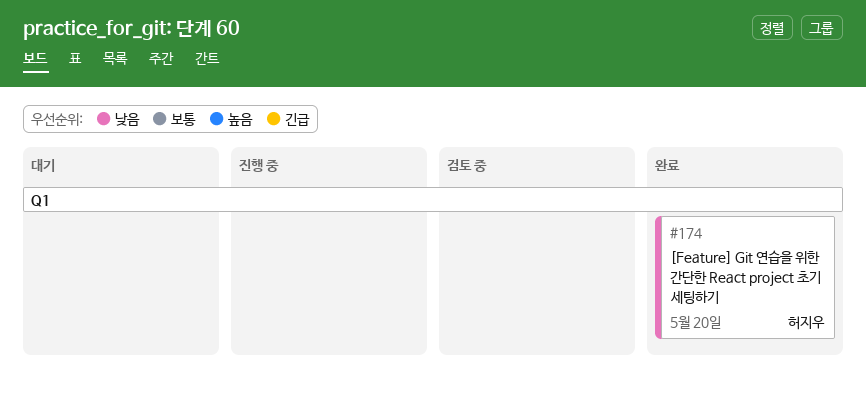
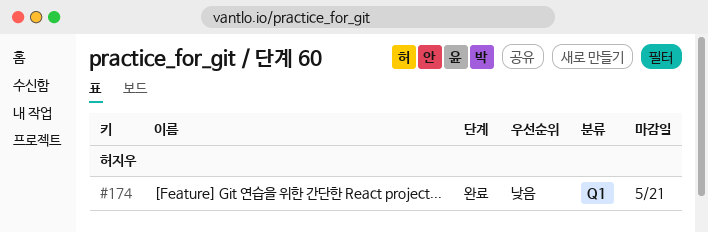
#174, due: May 20 -> May 21

